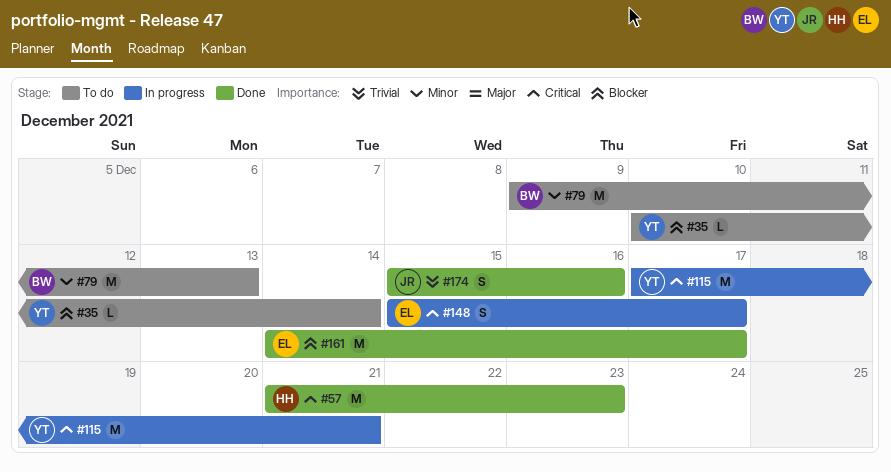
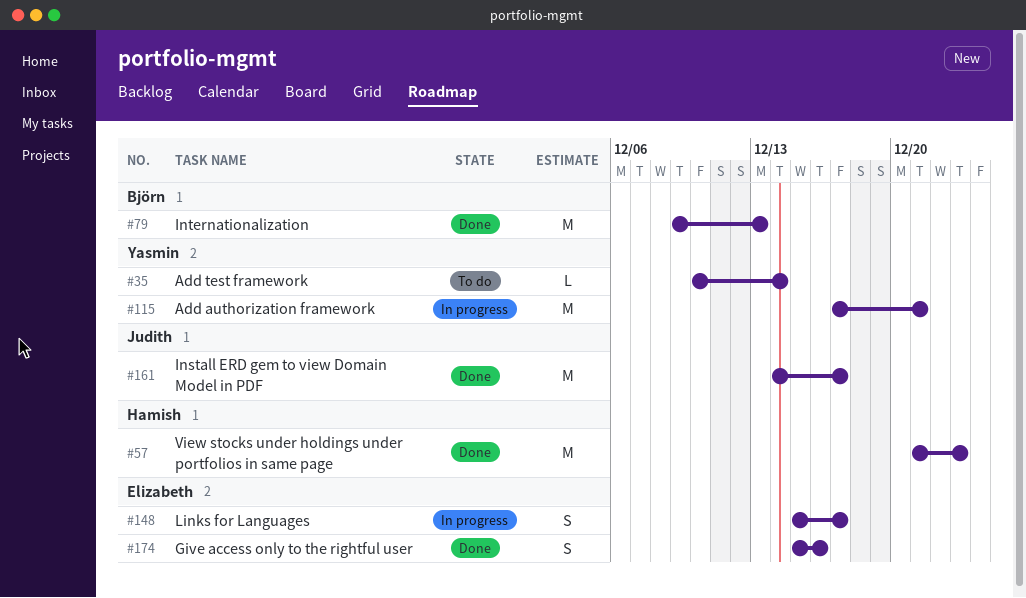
#79, status: To do -> Done
#161, owner: Elizabeth -> Judith
#174, owner: Judith -> Elizabeth

